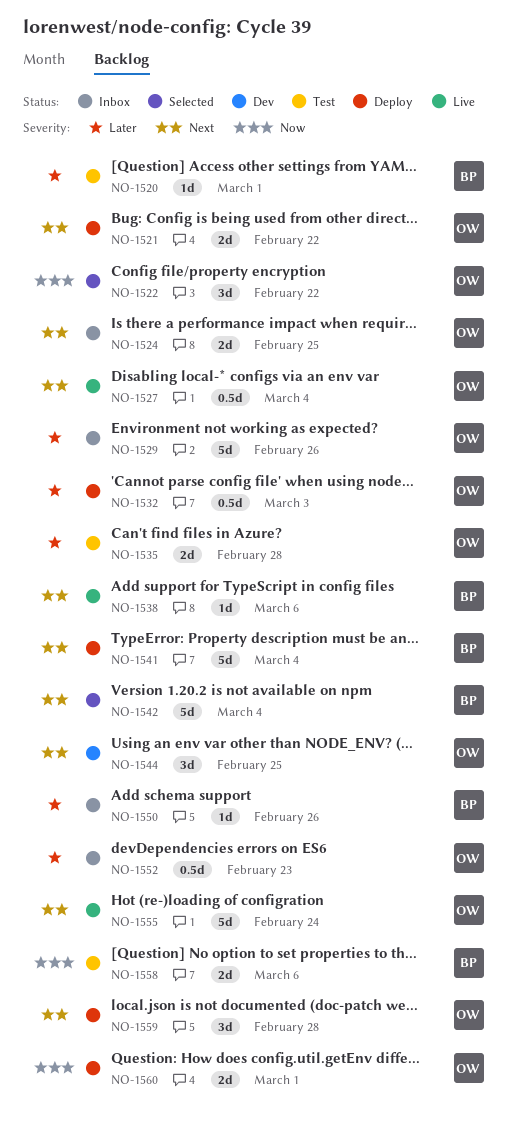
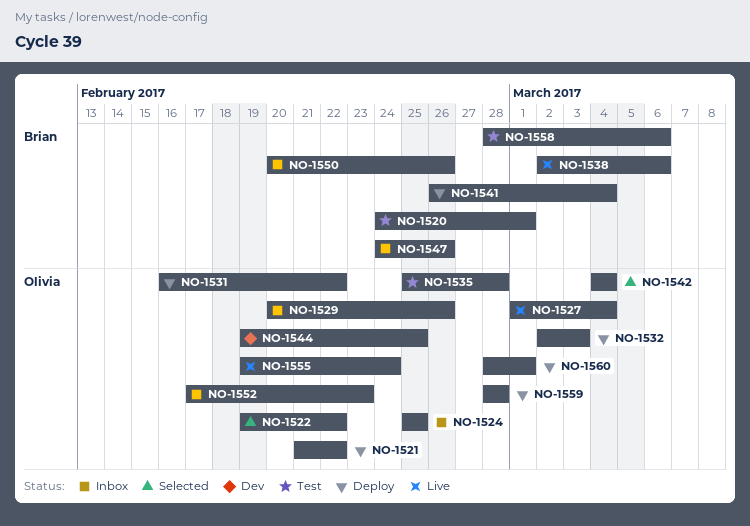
NO-1531: none -> present
NO-1542, owner: Brian -> Olivia
NO-1547: none -> present

